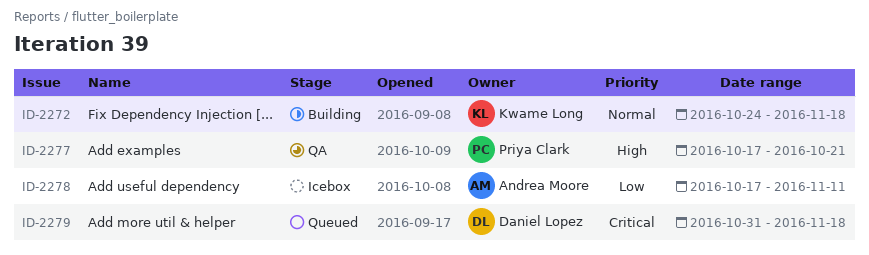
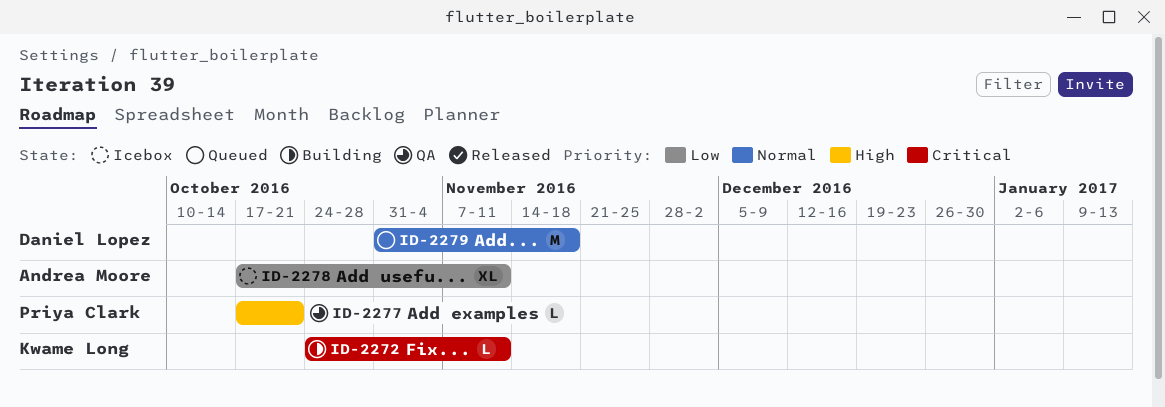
ID-2272, priority: Normal -> Critical
ID-2272, due: Nov 18 -> Nov 11
ID-2279, priority: Critical -> Normal

